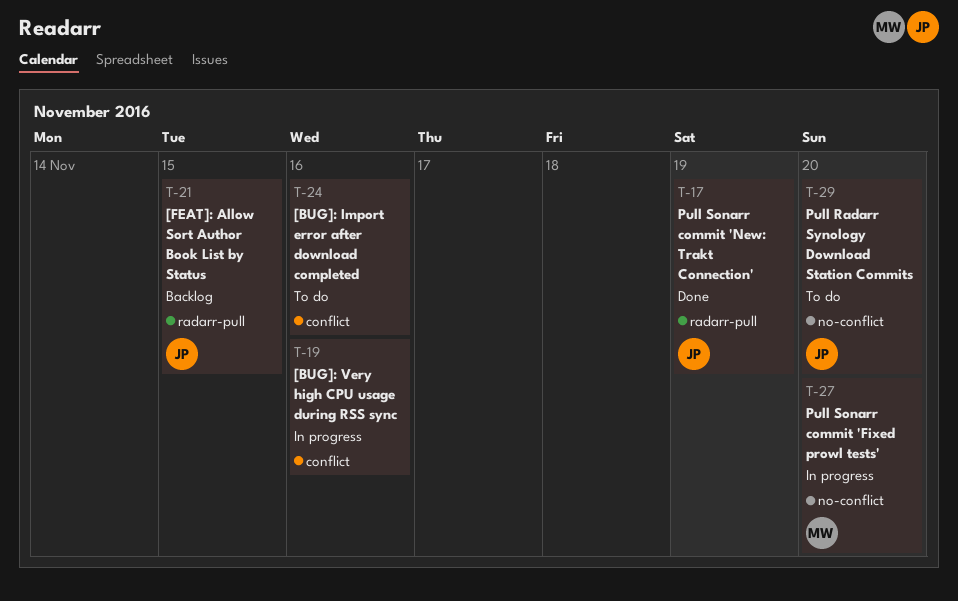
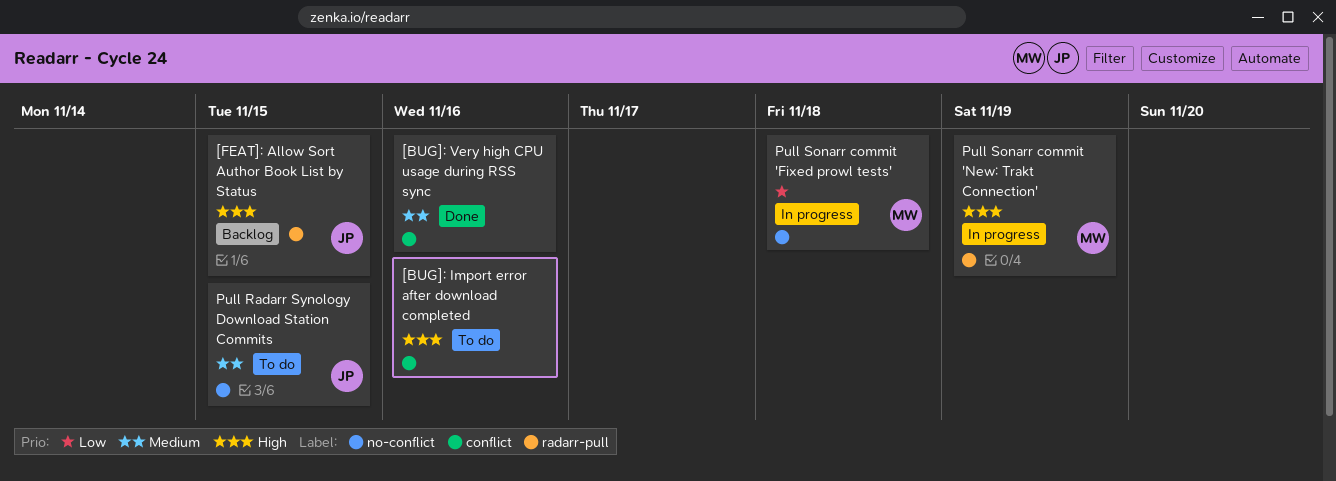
[BUG]: Very high CPU usage during RSS sync, status: In progress -> Done
Pull Radarr Synology Download Station Commits, due: Nov 20 -> Nov 15
Pull Sonarr commit 'Fixed prowl tests', due: Nov 20 -> Nov 18
Pull Sonarr commit 'New: Trakt Connection', status: Done -> In progress
Pull Sonarr commit 'New: Trakt Connection', owner: JP -> MW

